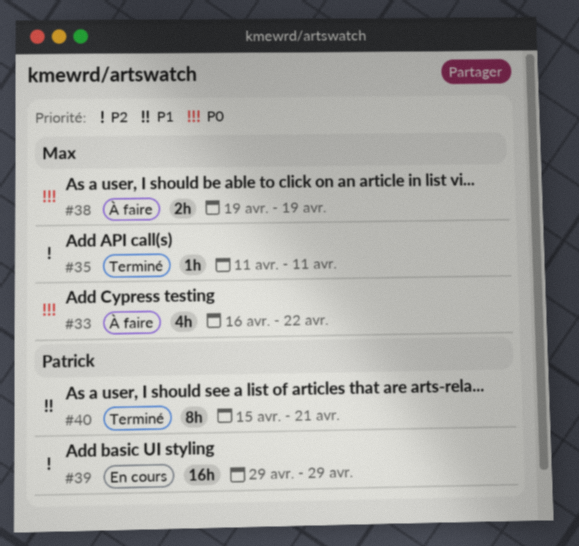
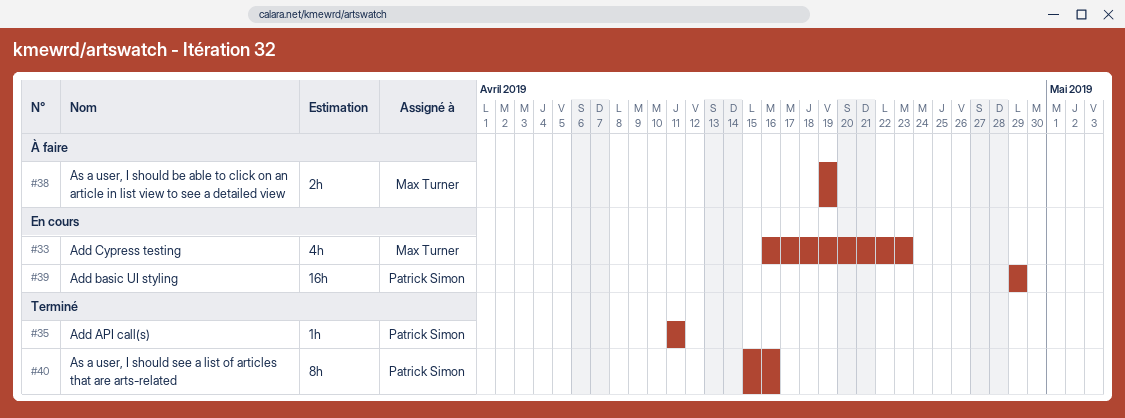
#33, status: À faire -> En cours
#33, due: Apr 22 -> Apr 23
#35, owner: Max Turner -> Patrick Simon
#40, due: Apr 21 -> Apr 16

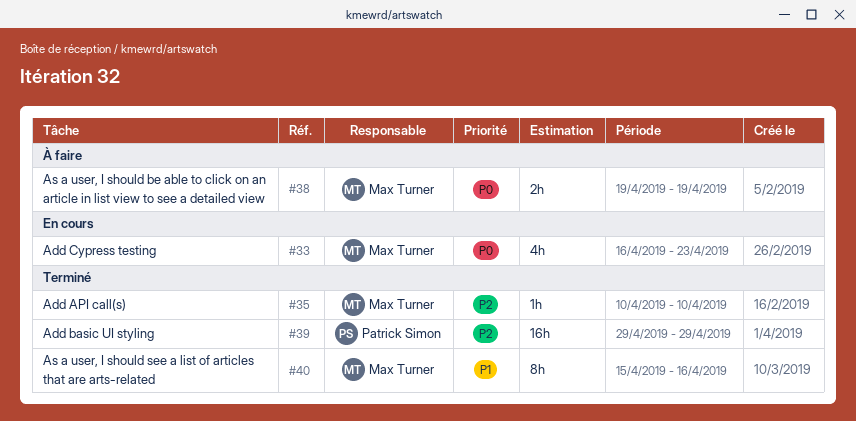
#35, owner: Patrick Simon -> Max Turner
#35, start: Apr 11 -> Apr 10
#35, due: Apr 11 -> Apr 10
#39, status: En cours -> Terminé
#40, owner: Patrick Simon -> Max Turner

